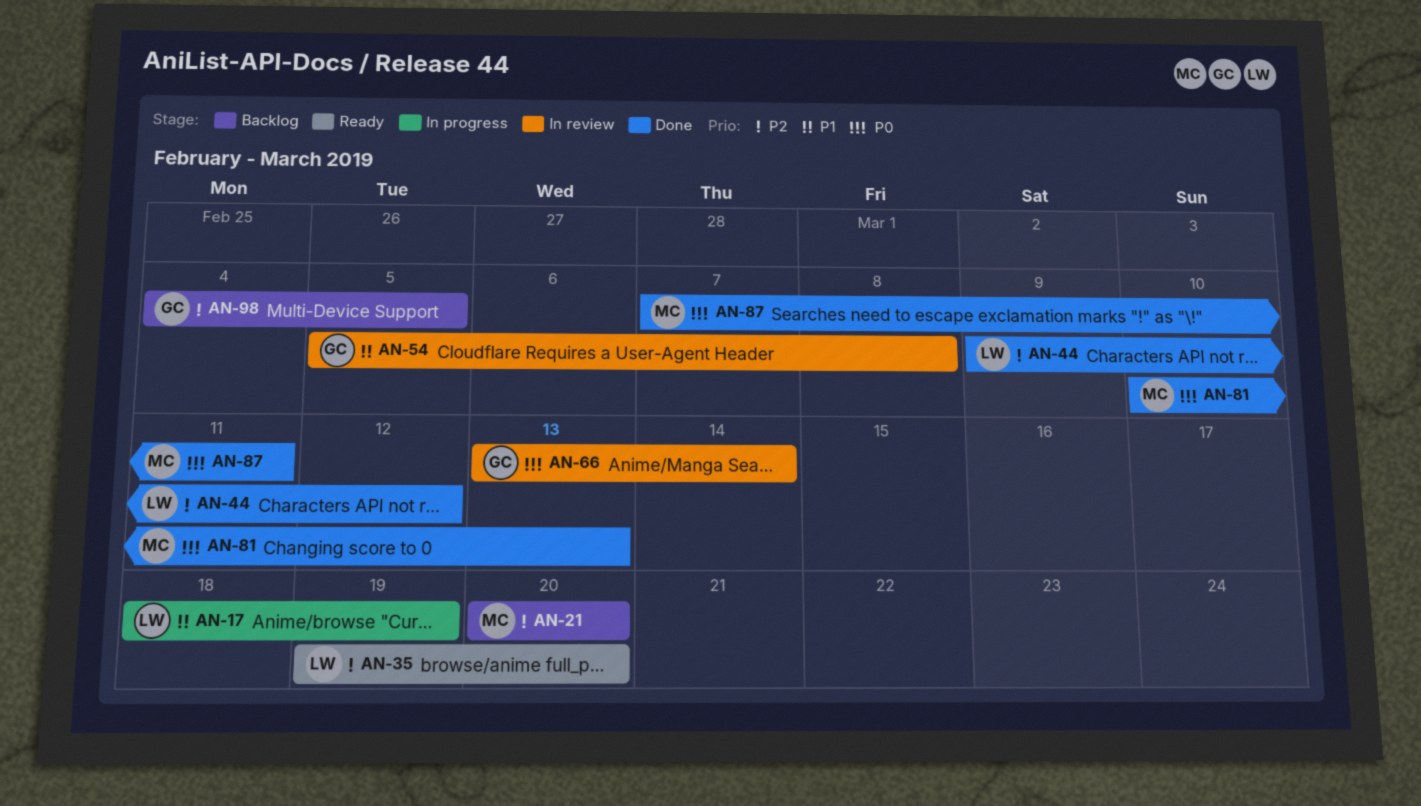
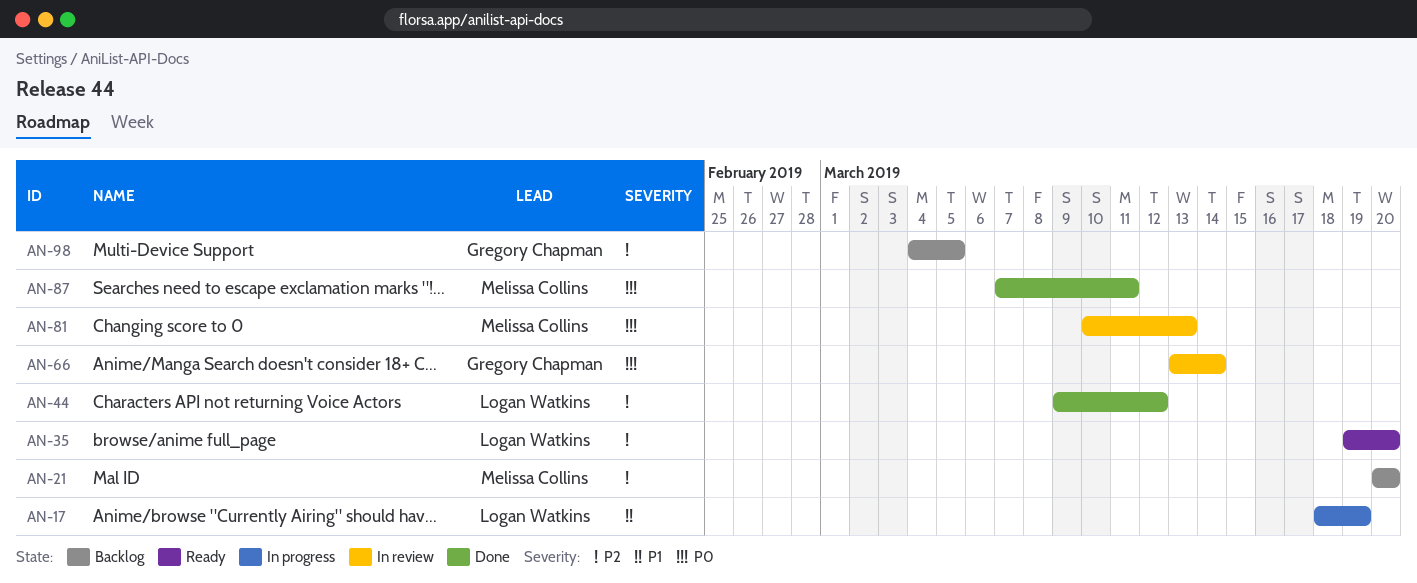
AN-54: present -> none
AN-81, status: Done -> In review

